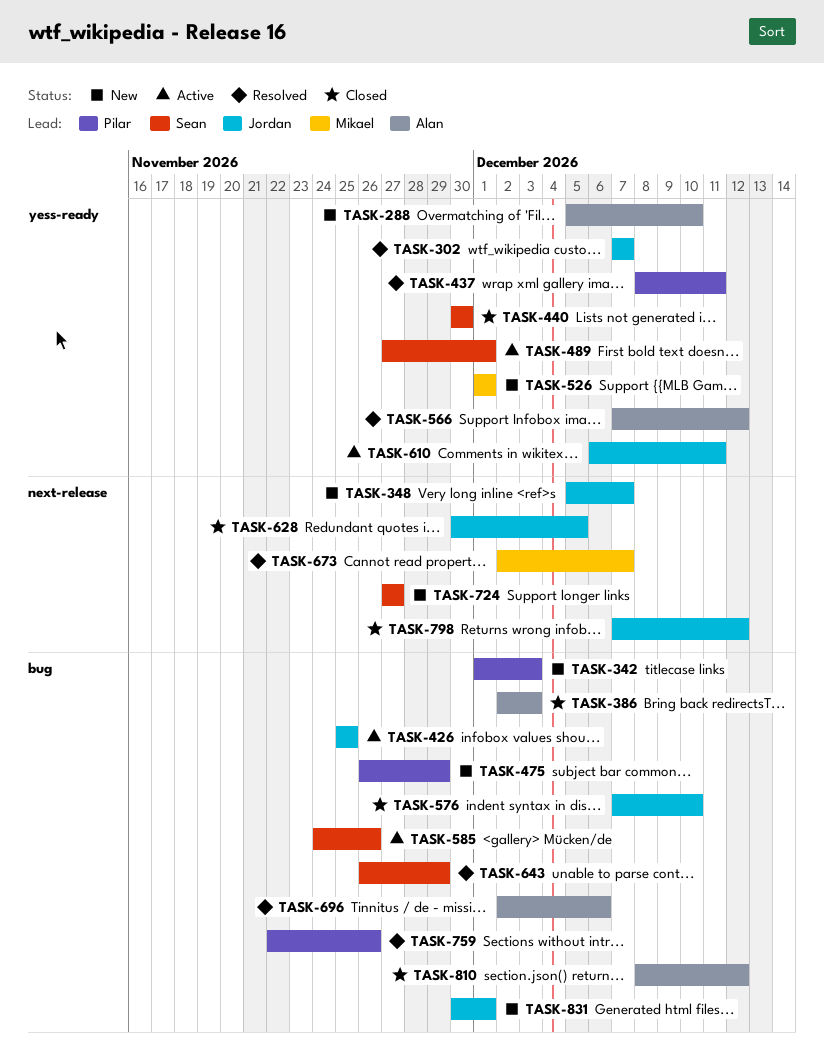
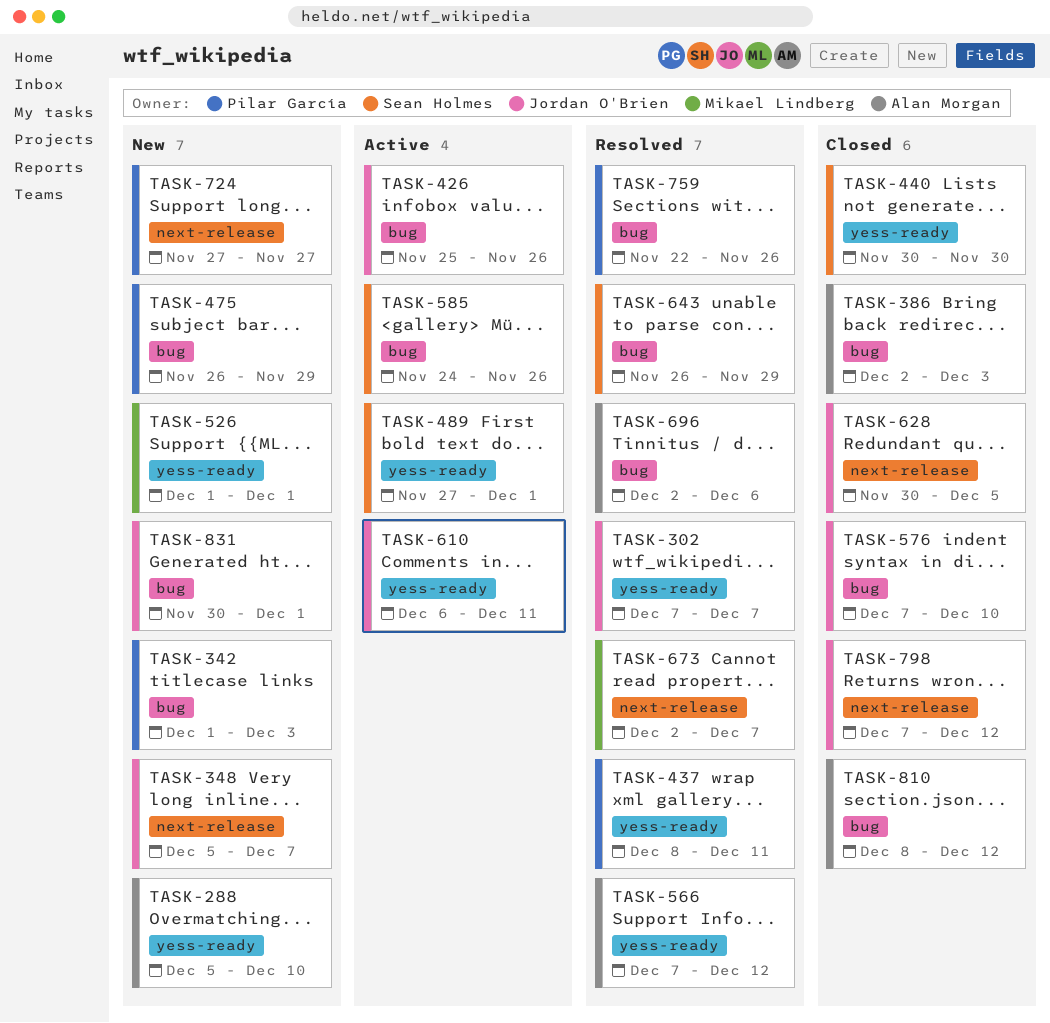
TASK-426, due: Nov 25 -> Nov 26
TASK-724, owner: Sean Holmes -> Pilar García

